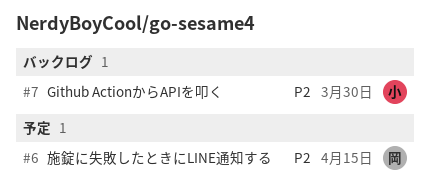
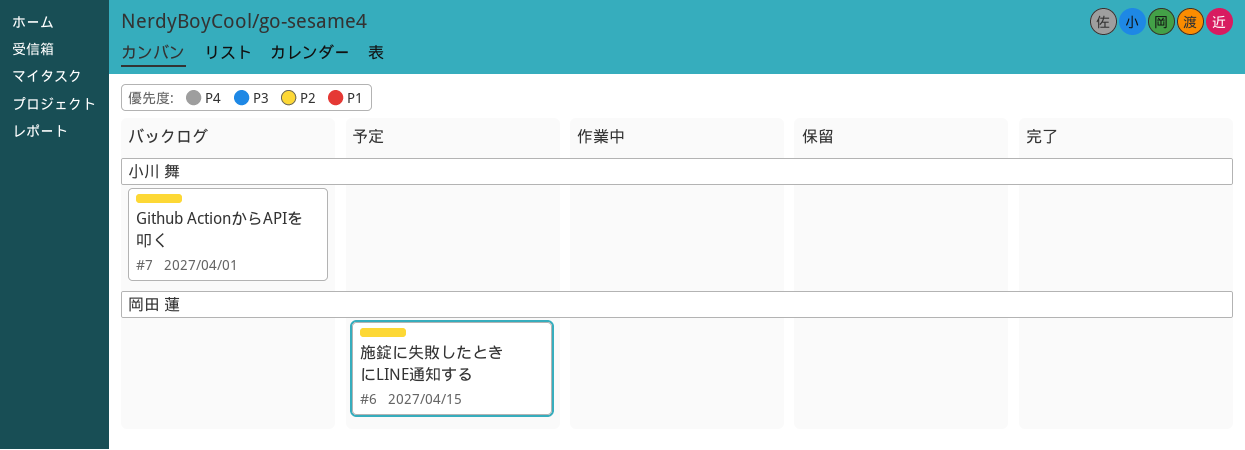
#7, due: Mar 30 -> Apr 1

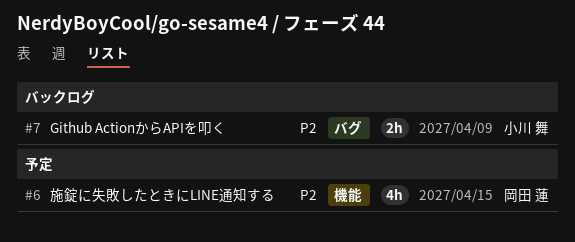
#7, due: Apr 1 -> Apr 9

